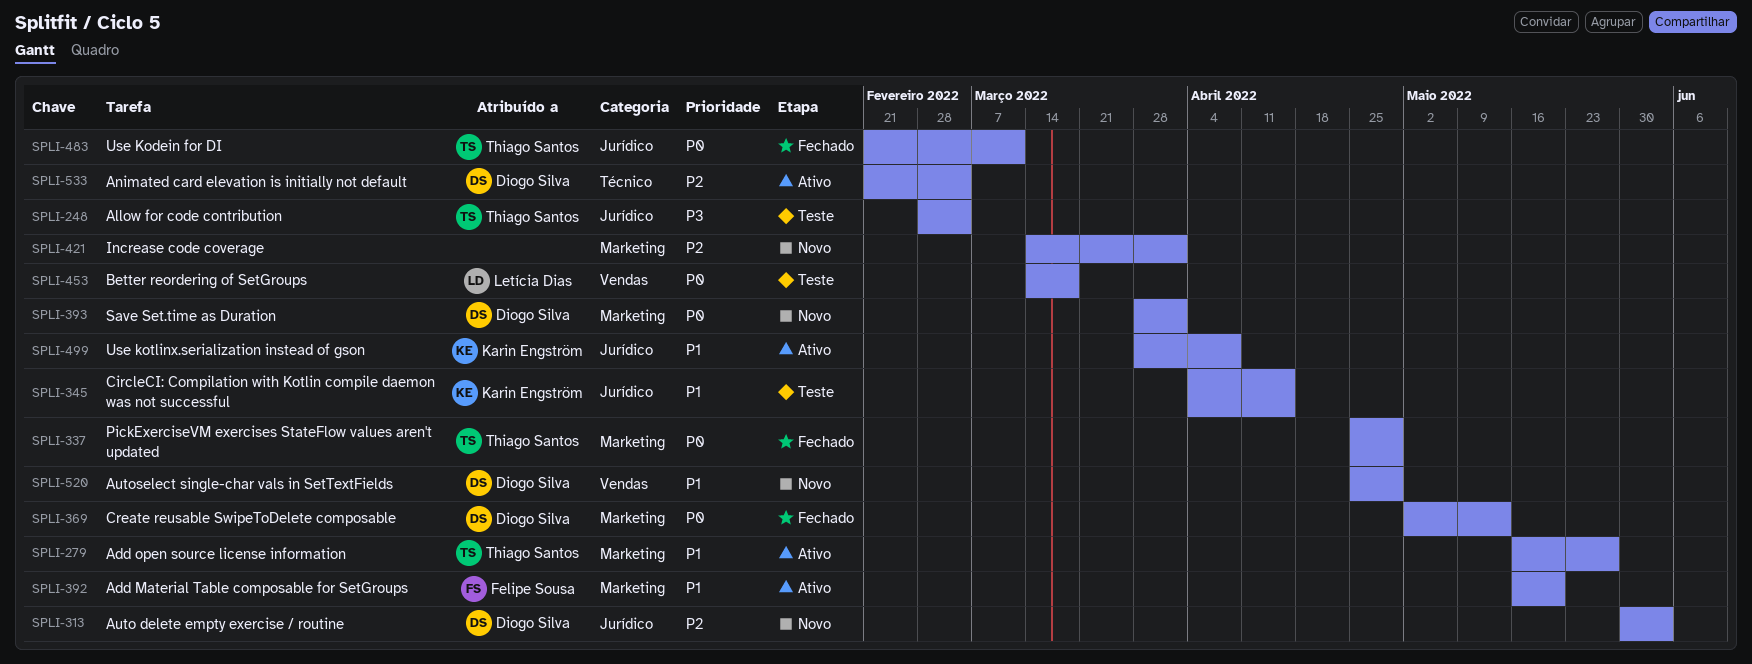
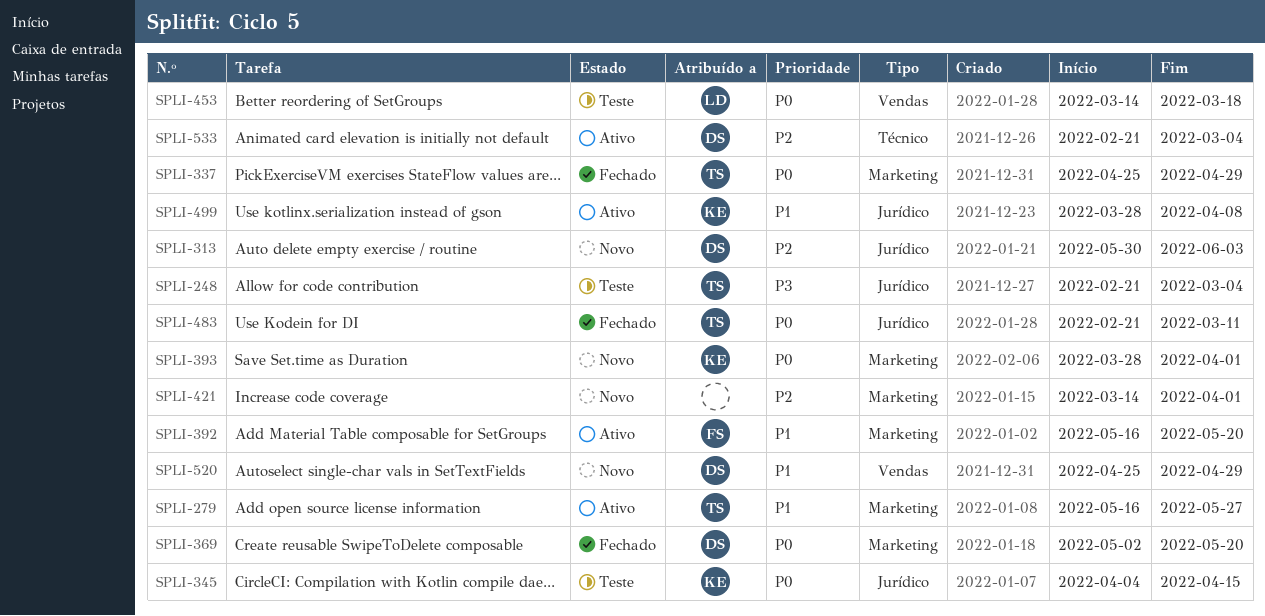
SPLI-248, start: Feb 28 -> Feb 21
SPLI-345, priority: P1 -> P0
SPLI-369, due: May 13 -> May 20
SPLI-393, owner: Diogo Silva -> Karin Engström

